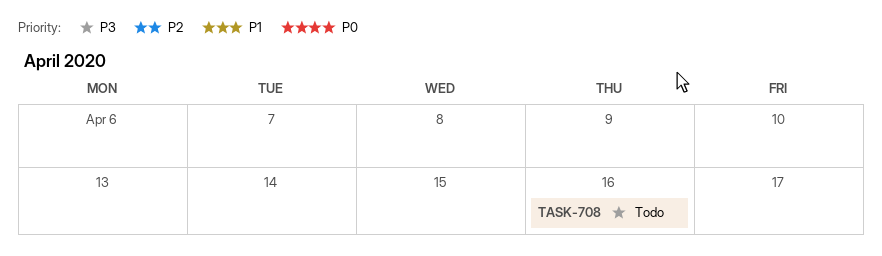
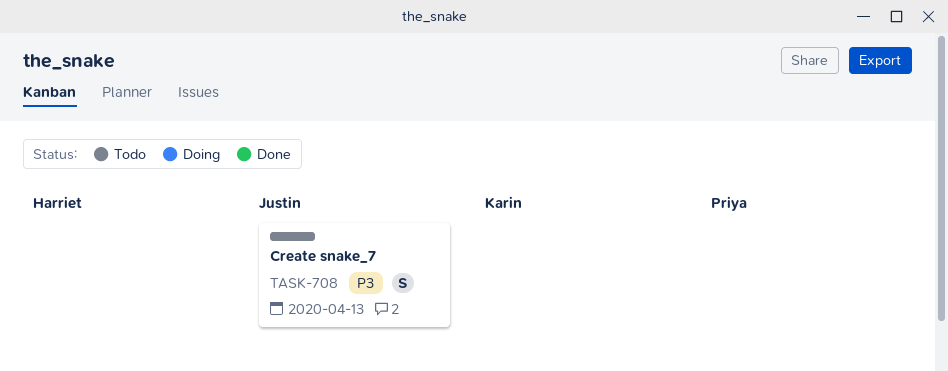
TASK-708, due: Apr 16 -> Apr 13

